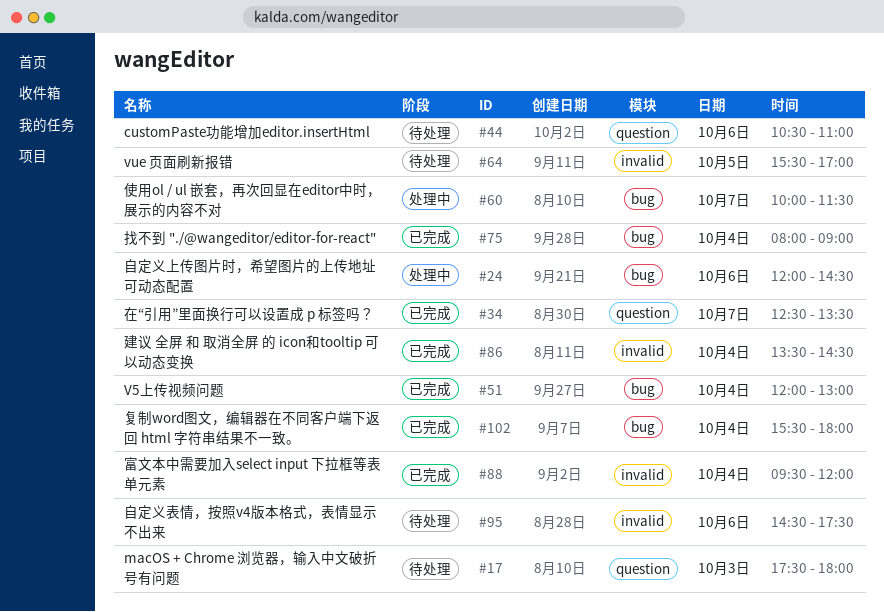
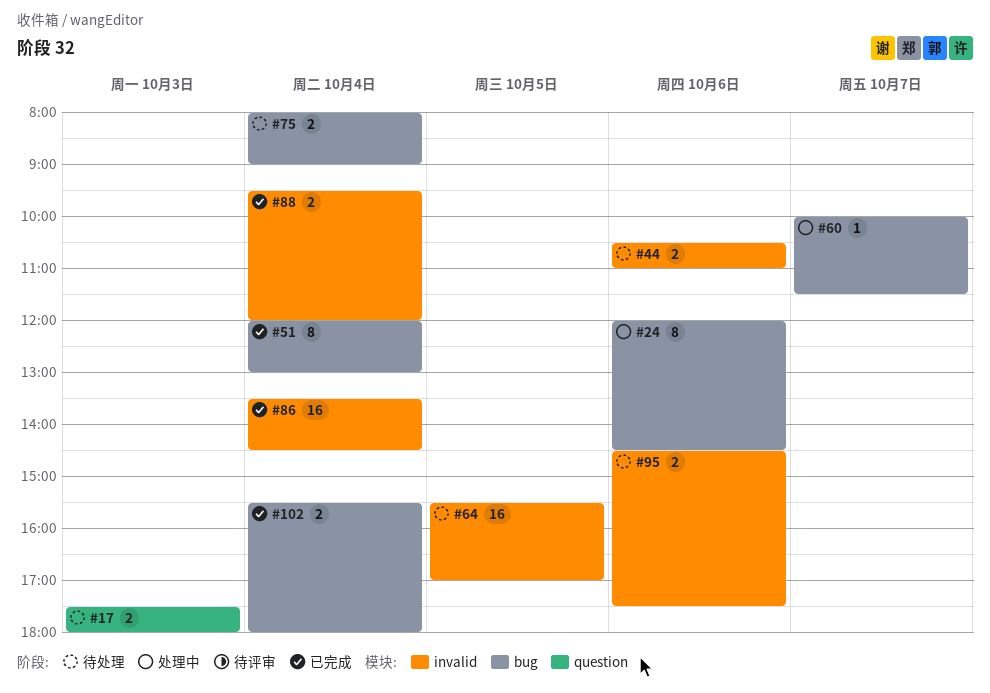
#34: present -> none
#44, label: question -> invalid
#75, status: 已完成 -> 待处理

